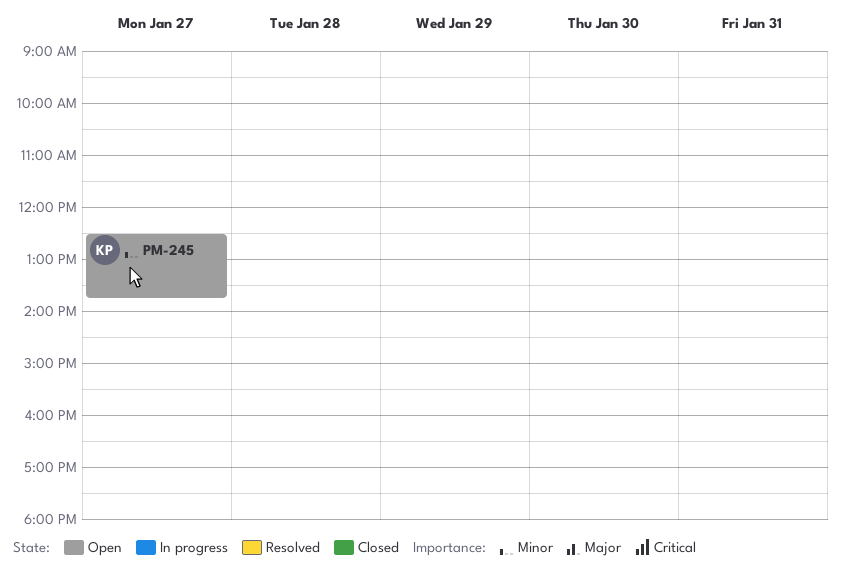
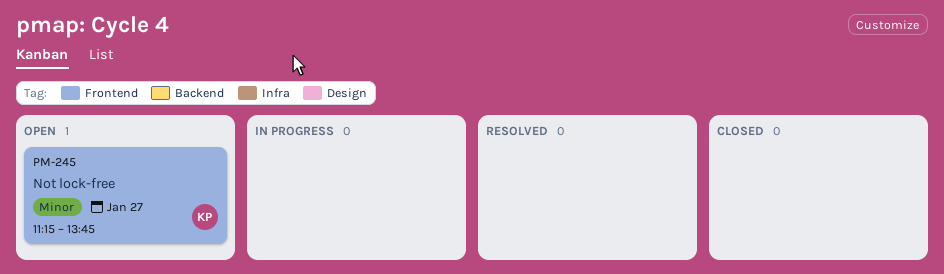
PM-245, begins: 12:30 -> 11:15

